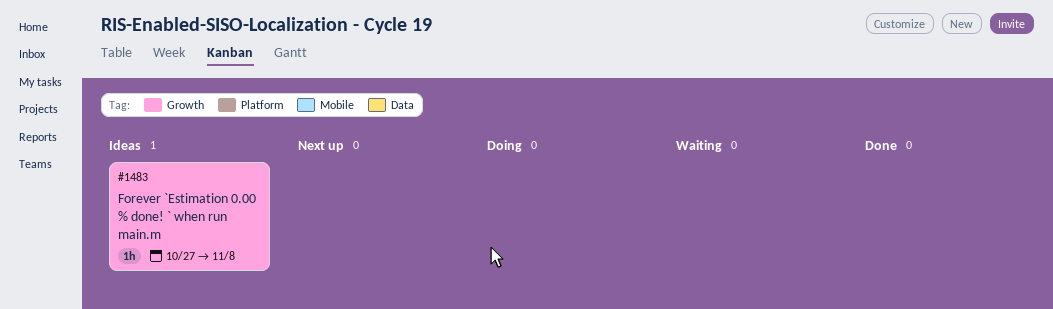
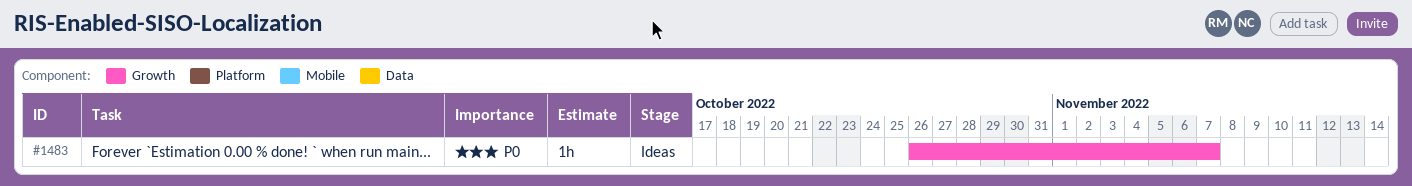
#1483, start: Oct 27 -> Oct 26
#1483, due: Nov 8 -> Nov 7

